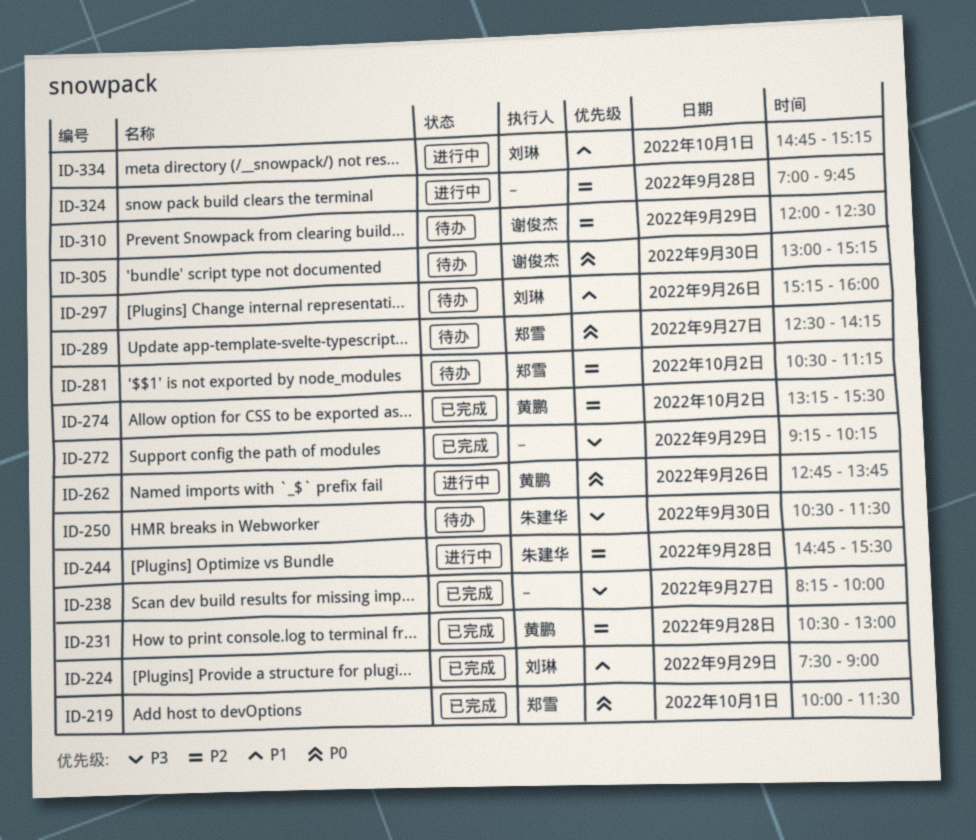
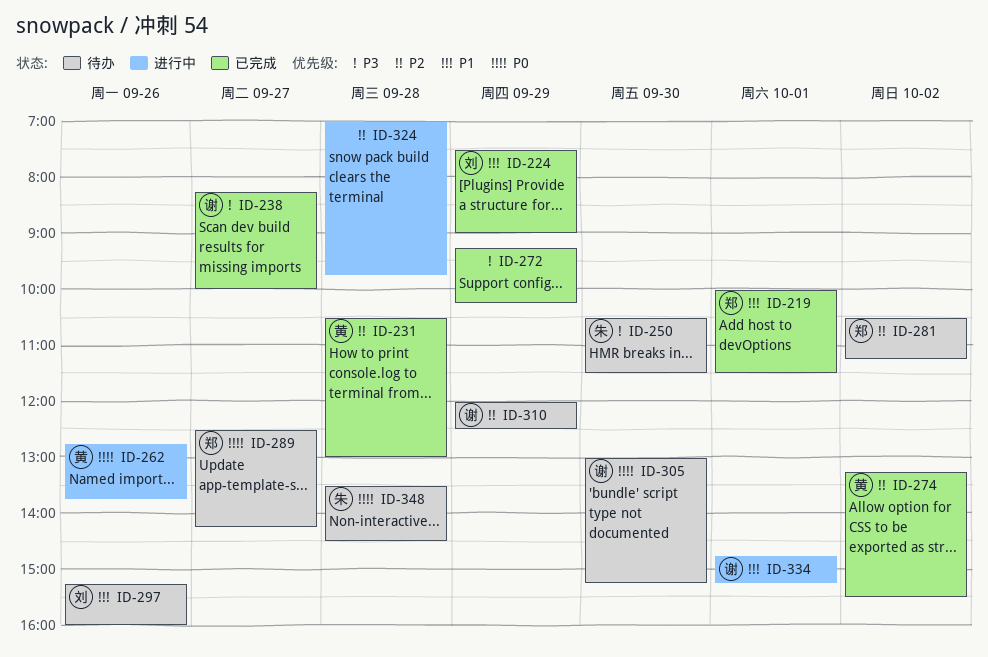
ID-219, priority: P0 -> P1
ID-238, owner: none -> 谢俊杰
ID-244: present -> none
ID-334, owner: 刘琳 -> 谢俊杰
ID-348: none -> present

